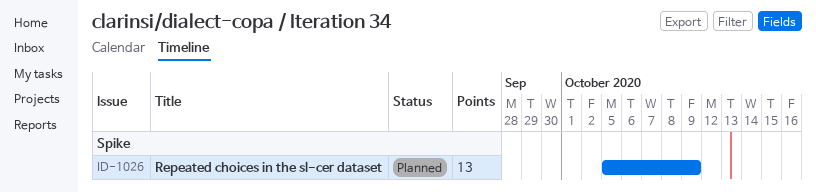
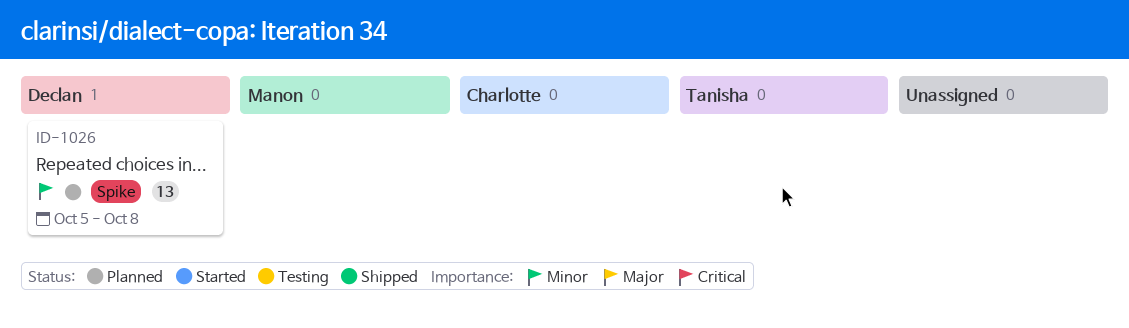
ID-1026, due: Oct 9 -> Oct 8

